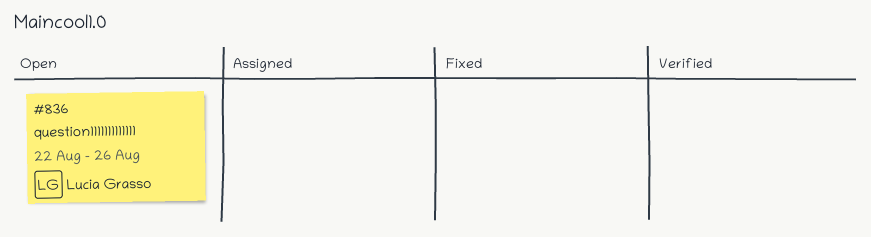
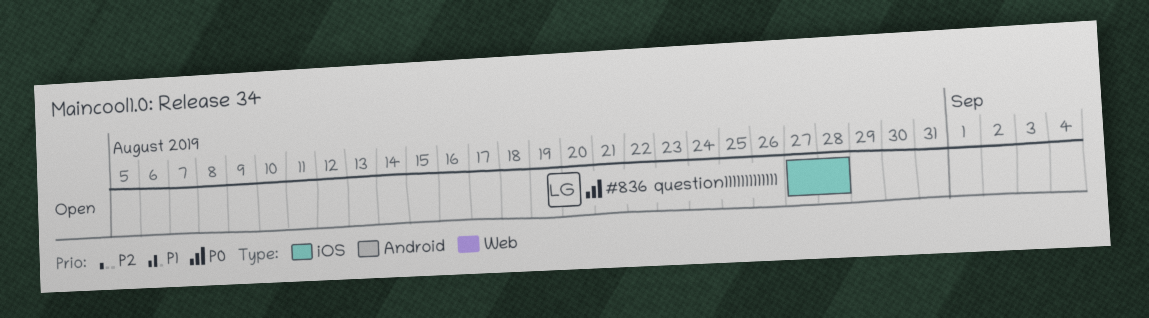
#836, start: Aug 22 -> Aug 27
#836, due: Aug 26 -> Aug 28

